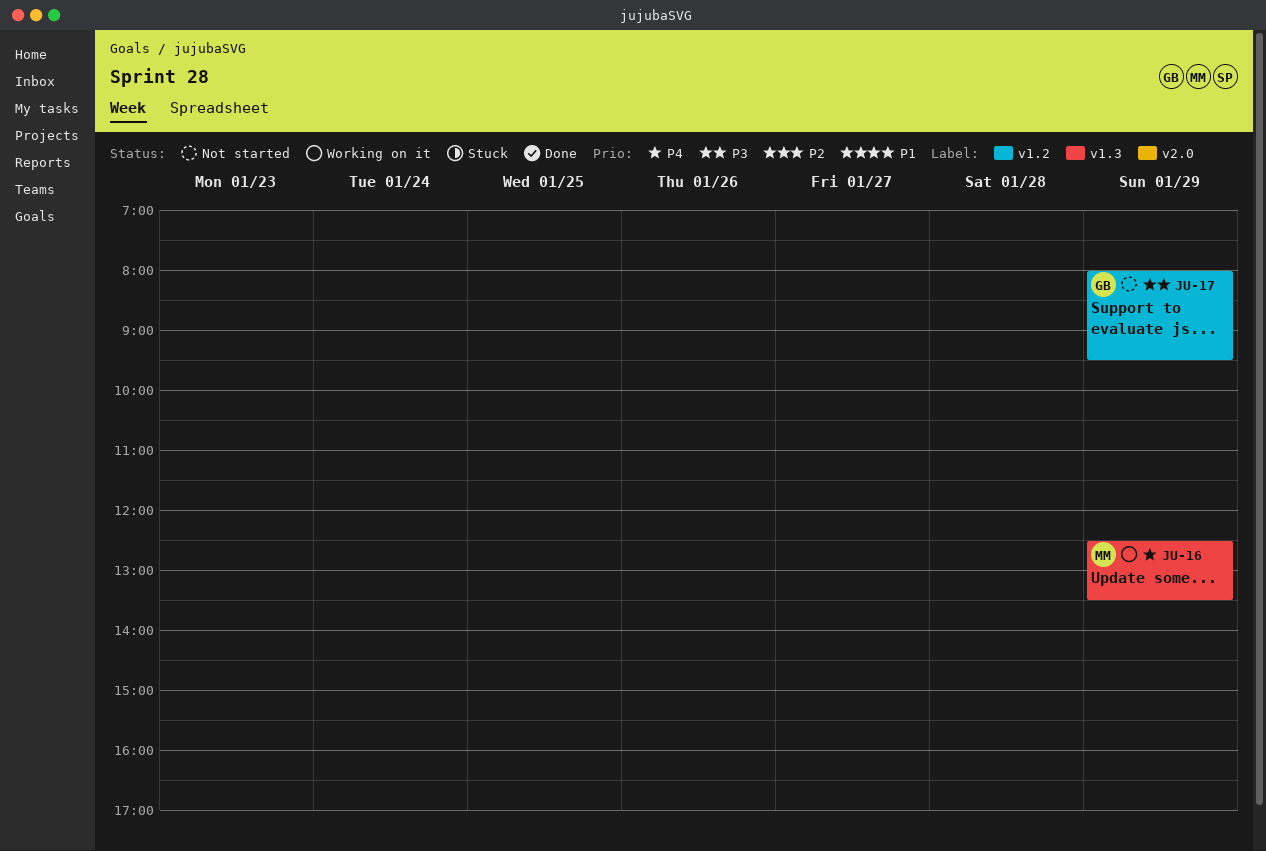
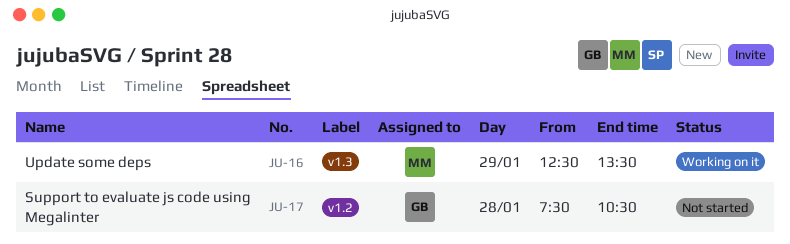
JU-17, day: Jan 29 -> Jan 28
JU-17, begins: 08:00 -> 07:30
JU-17, ends: 09:30 -> 10:30

